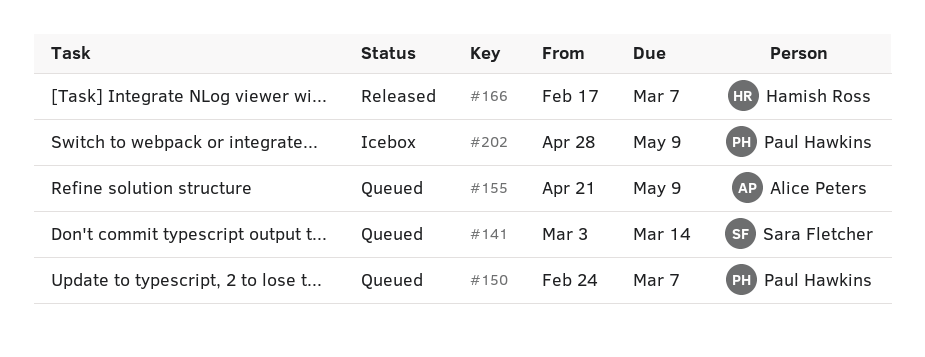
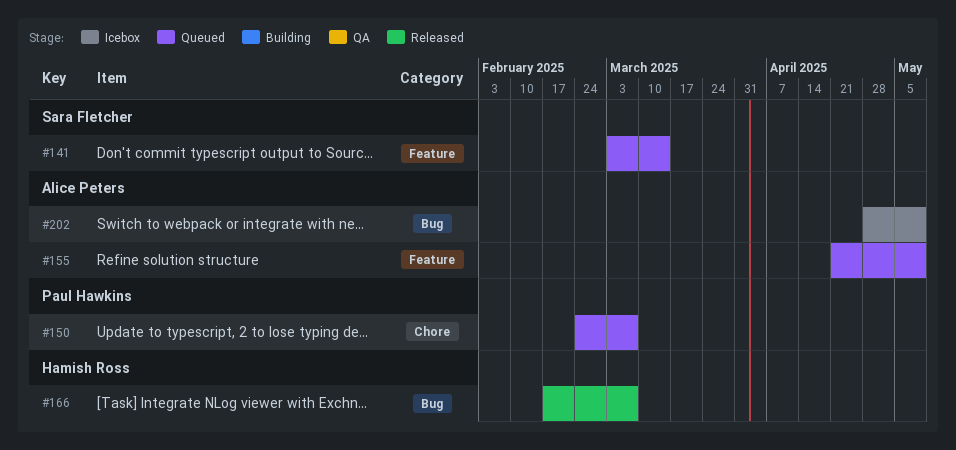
#202, owner: Paul Hawkins -> Alice Peters

